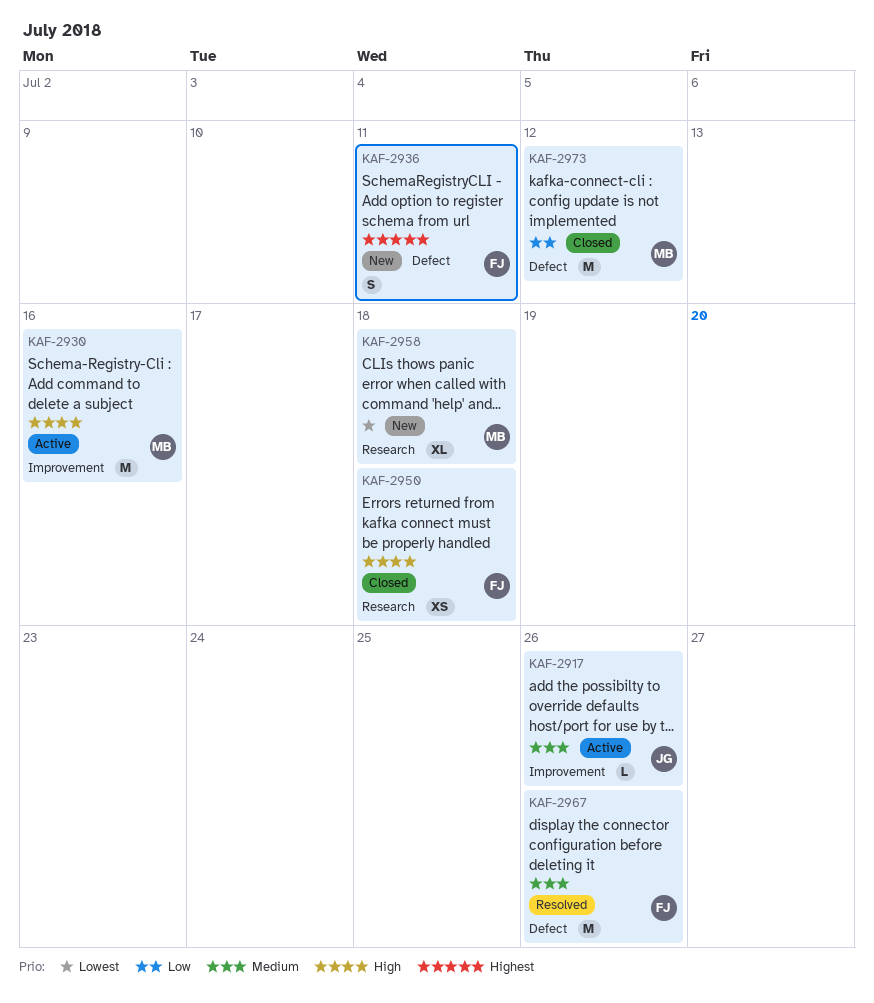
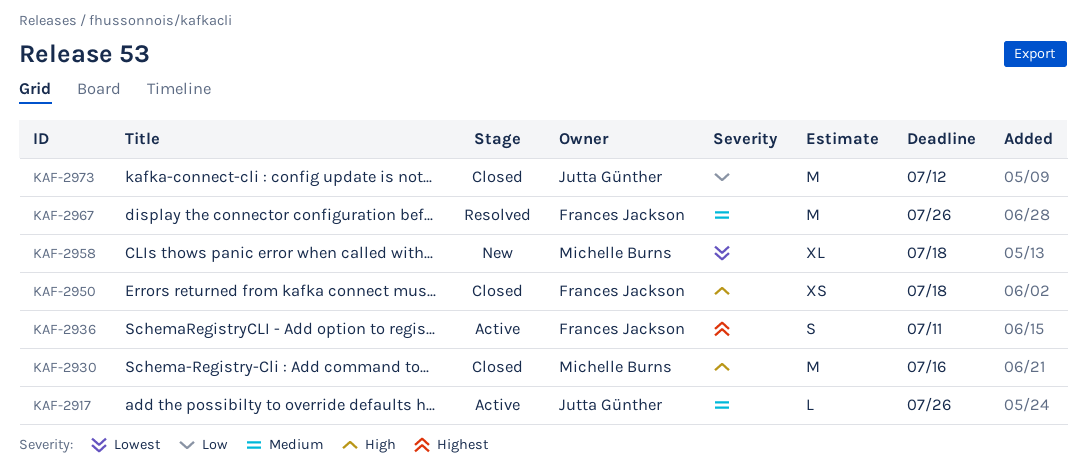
KAF-2930, status: Active -> Closed
KAF-2936, status: New -> Active
KAF-2973, owner: Michelle Burns -> Jutta Günther

